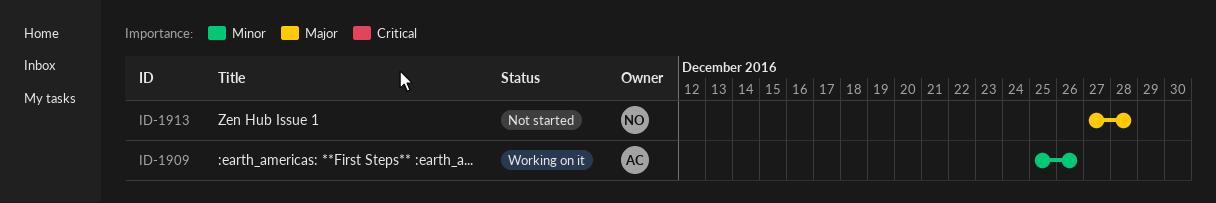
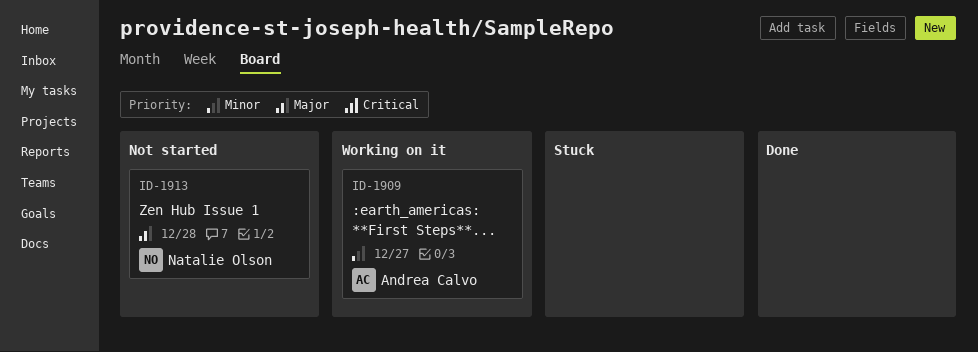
ID-1909, due: Dec 26 -> Dec 27

